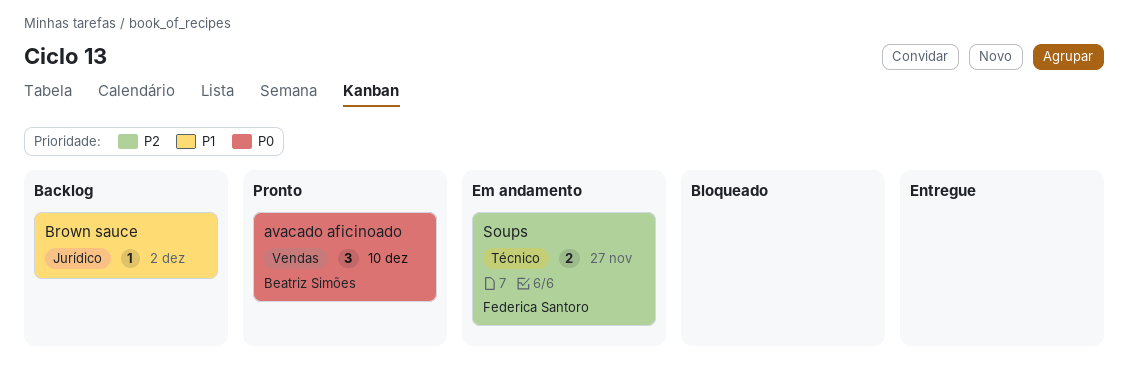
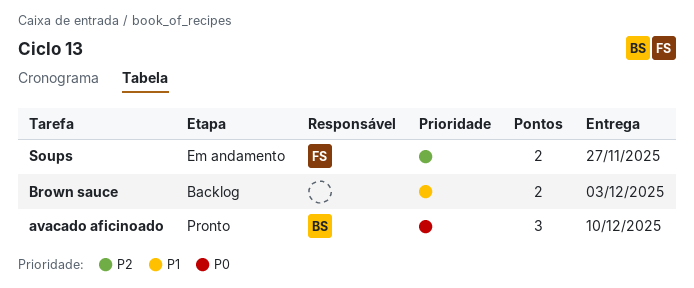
Brown sauce, estimate: 1 -> 2
Brown sauce, due: Dec 2 -> Dec 3

